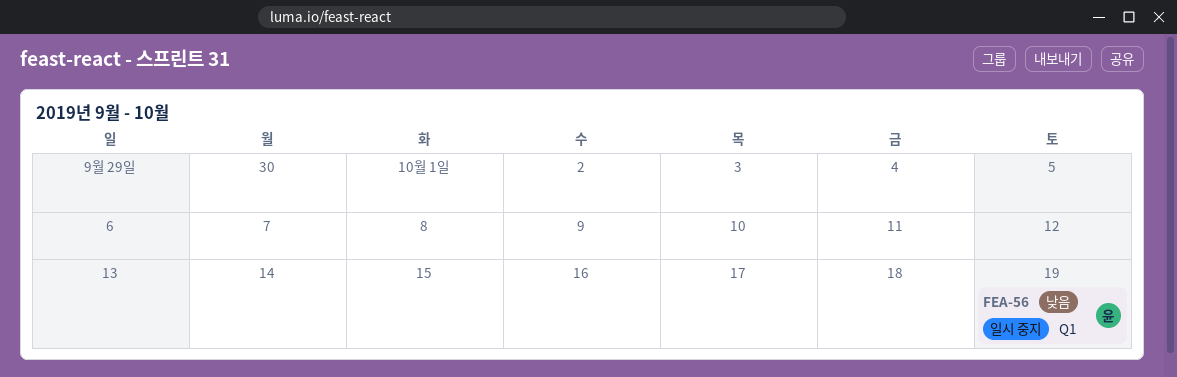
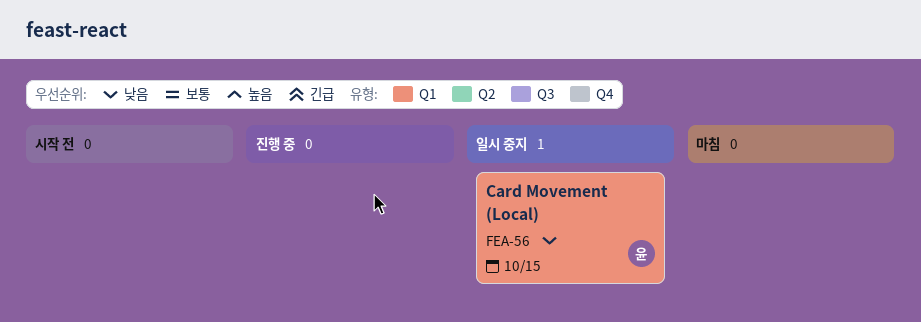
FEA-56, due: Oct 19 -> Oct 15

